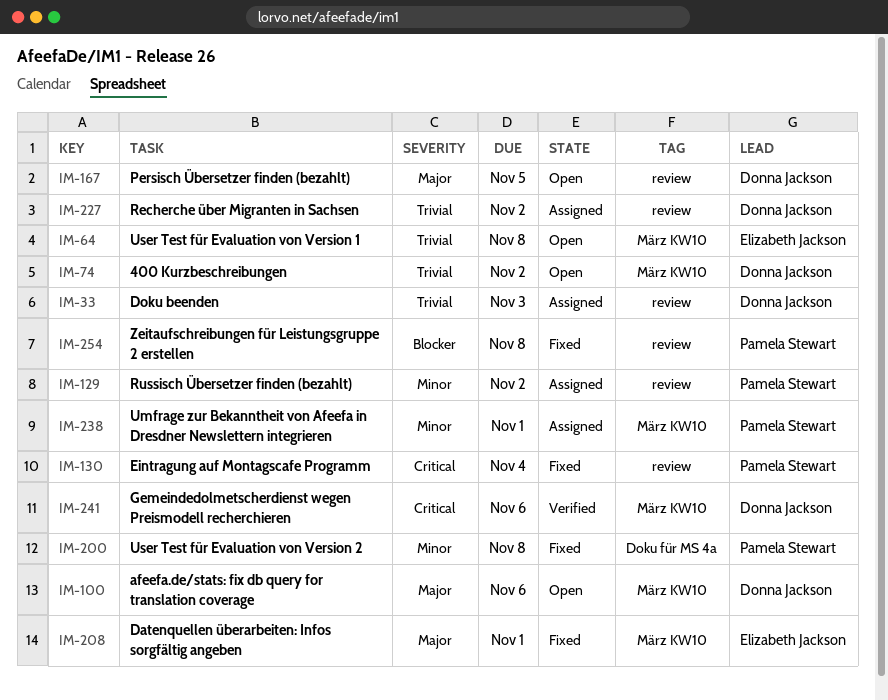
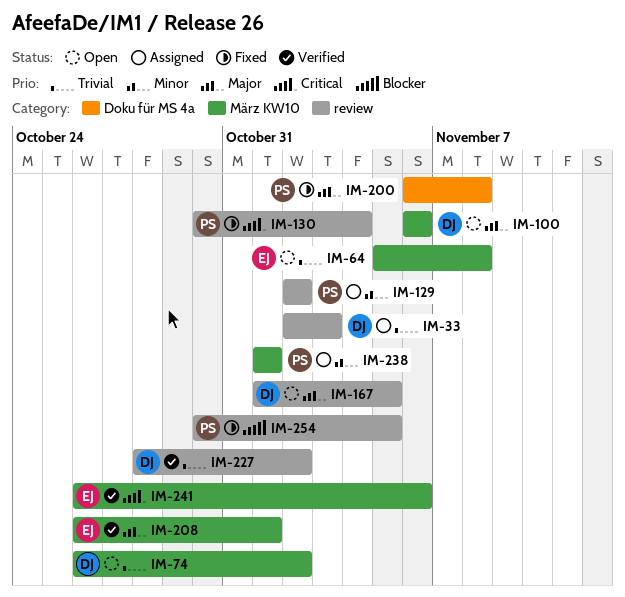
IM-200, priority: Minor -> Major
IM-208, status: Fixed -> Verified
IM-227, status: Assigned -> Verified
IM-241, owner: Donna Jackson -> Elizabeth Jackson
IM-254, due: Nov 8 -> Nov 5

